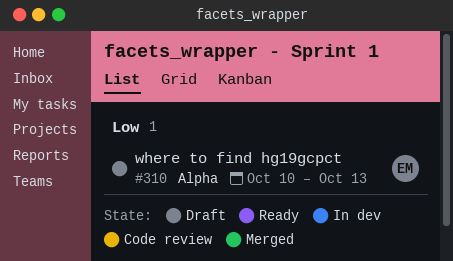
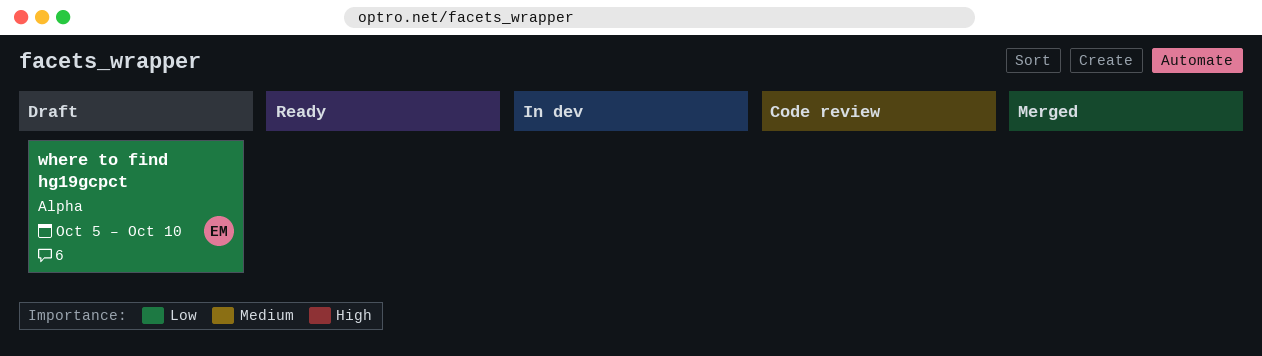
where to find hg19gcpct, start: Oct 10 -> Oct 5
where to find hg19gcpct, due: Oct 13 -> Oct 10

